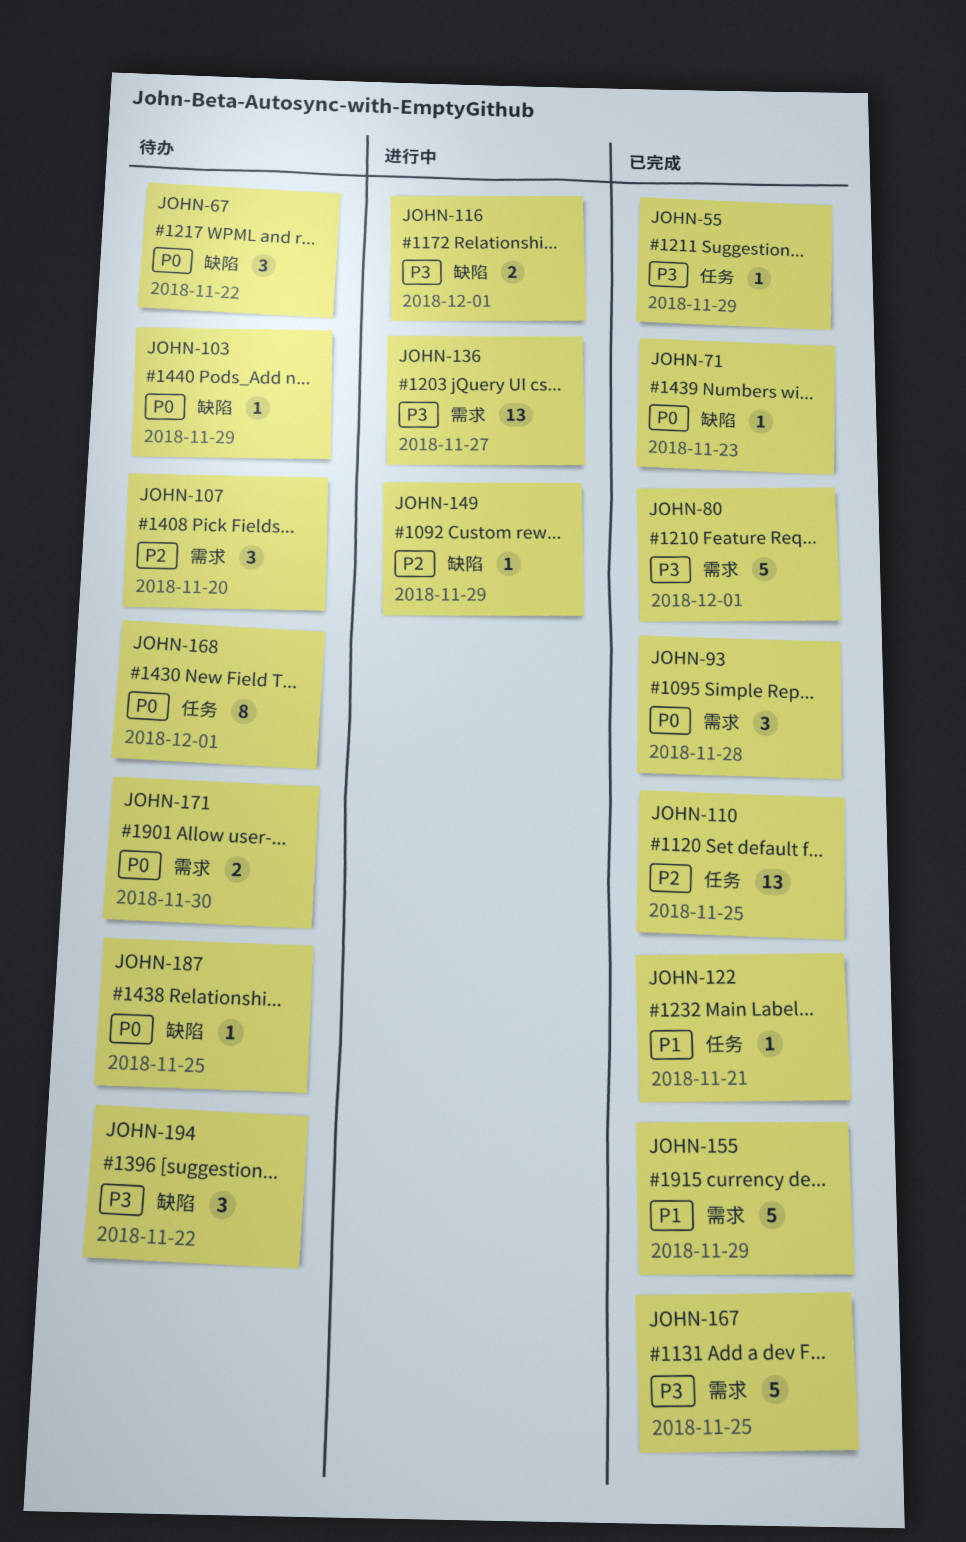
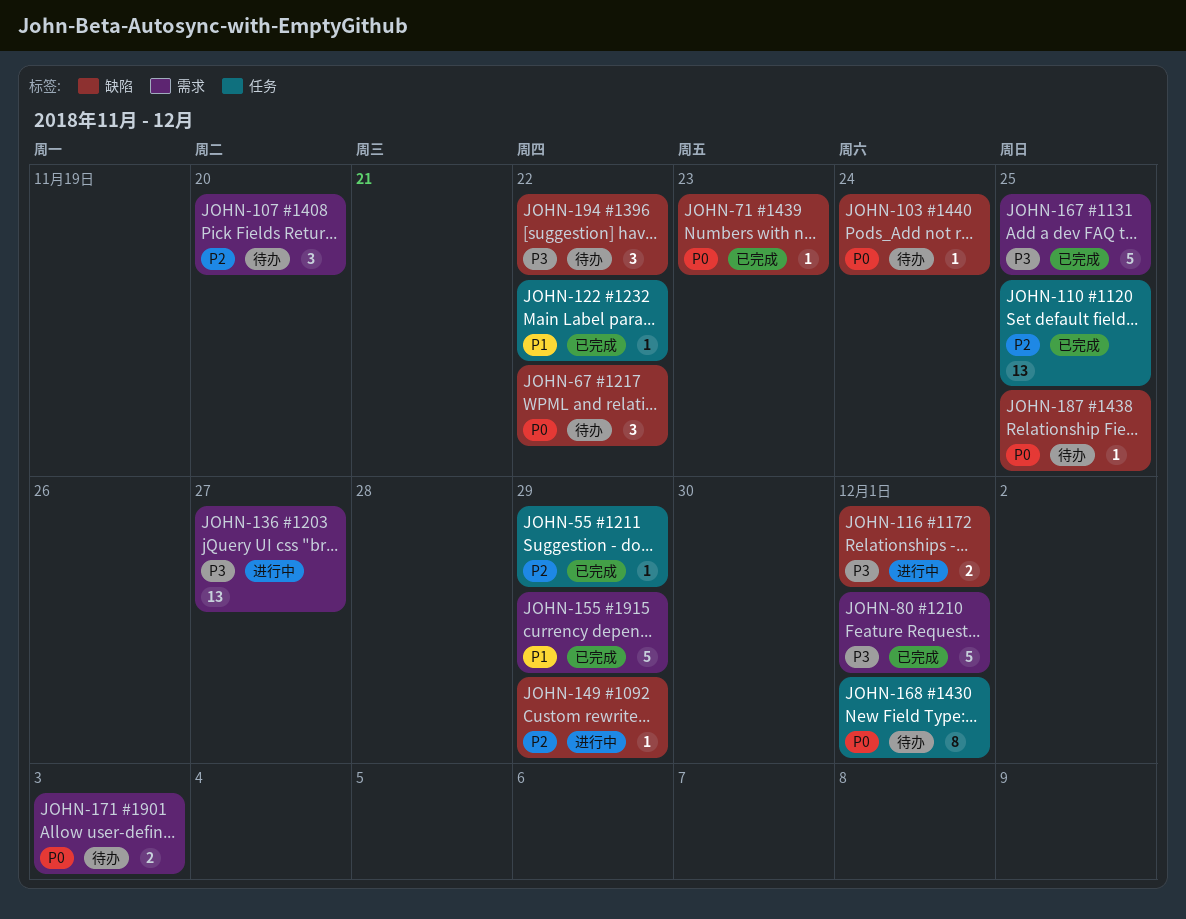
JOHN-55, priority: P3 -> P2
JOHN-93: present -> none
JOHN-103, due: Nov 29 -> Nov 24
JOHN-122, due: Nov 21 -> Nov 22
JOHN-171, due: Nov 30 -> Dec 3

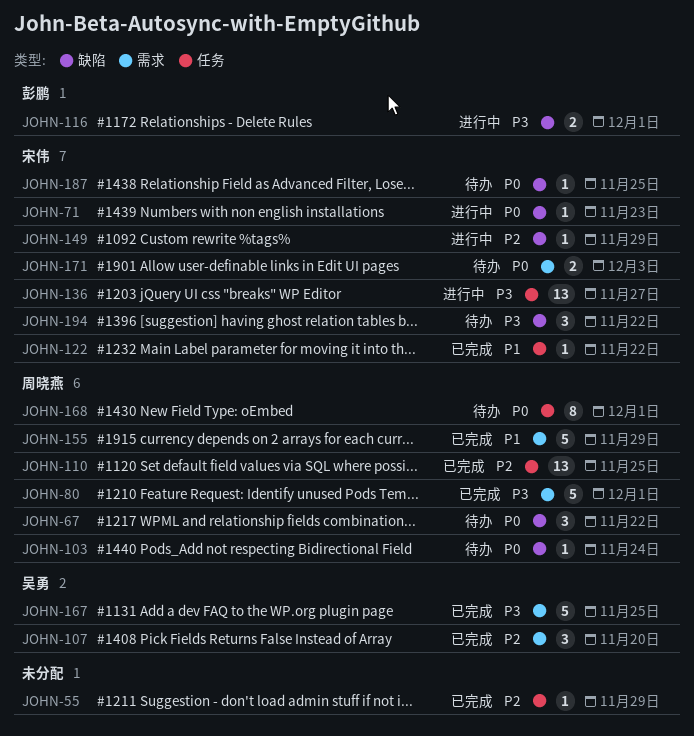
JOHN-71, status: 已完成 -> 进行中
JOHN-107, status: 待办 -> 已完成
JOHN-136, label: 需求 -> 任务

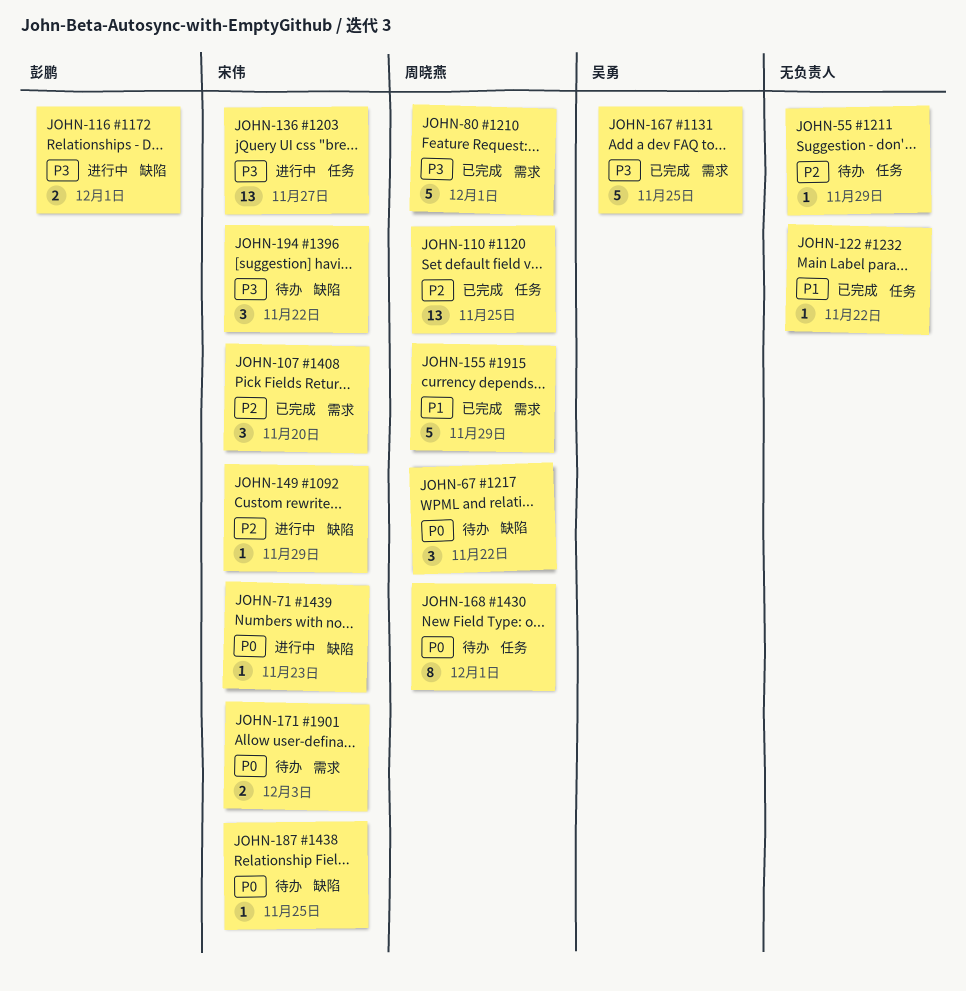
JOHN-55, status: 已完成 -> 待办
JOHN-103: present -> none
JOHN-107, owner: 吴勇 -> 宋伟
JOHN-122, owner: 宋伟 -> none

